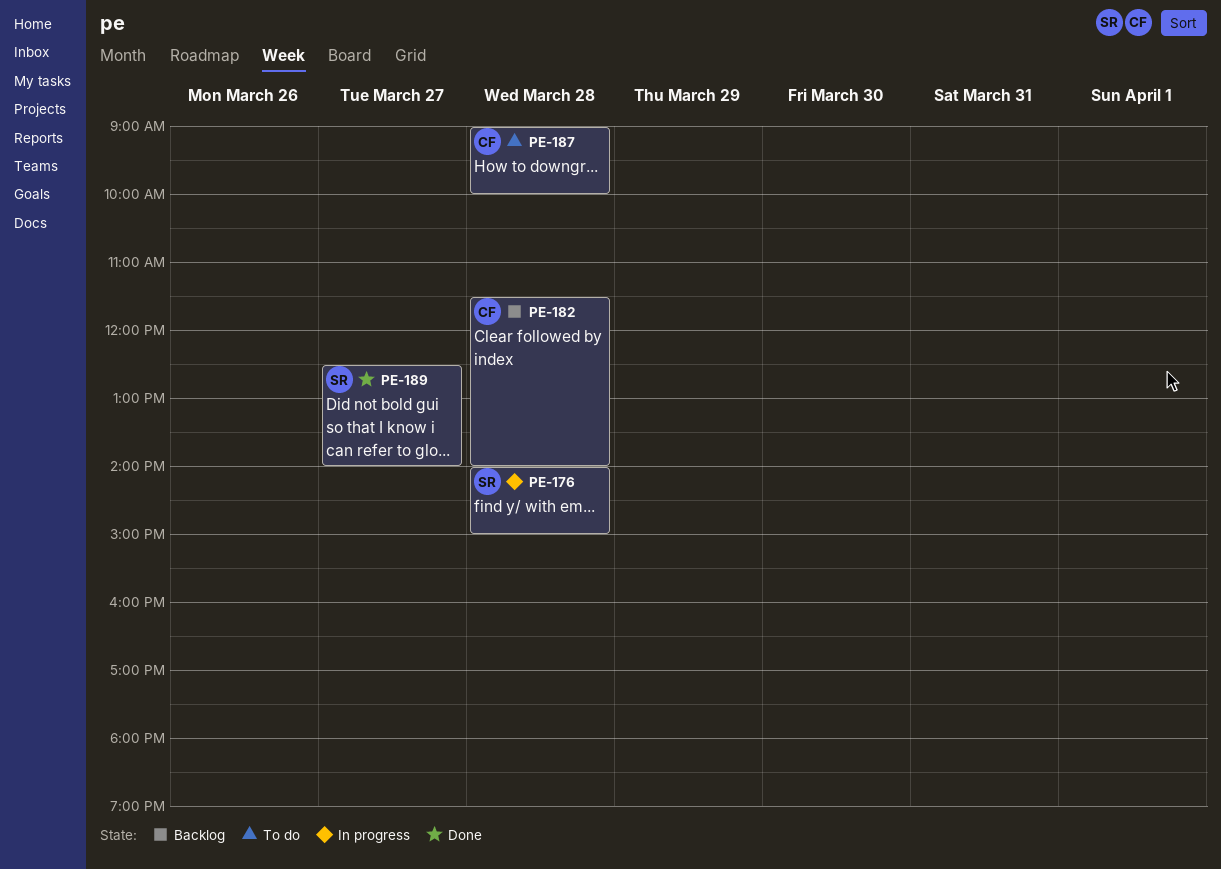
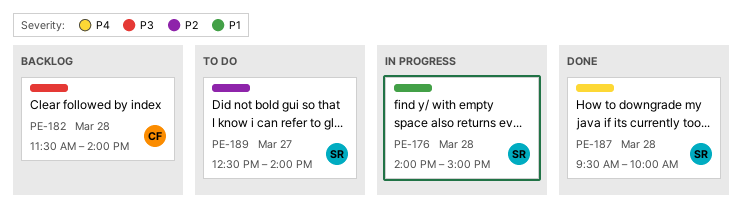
PE-187, status: To do -> Done
PE-187, owner: CF -> SR
PE-187, begins: 09:00 -> 09:30
PE-189, status: Done -> To do

